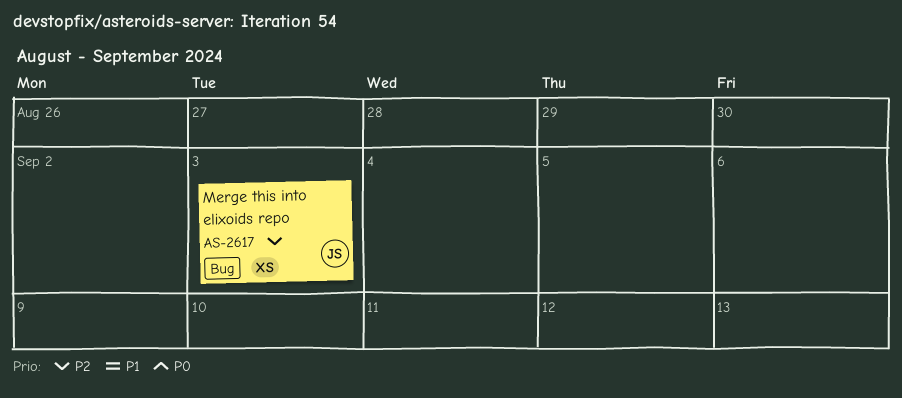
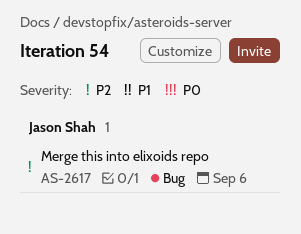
AS-2617, due: Sep 3 -> Sep 6

